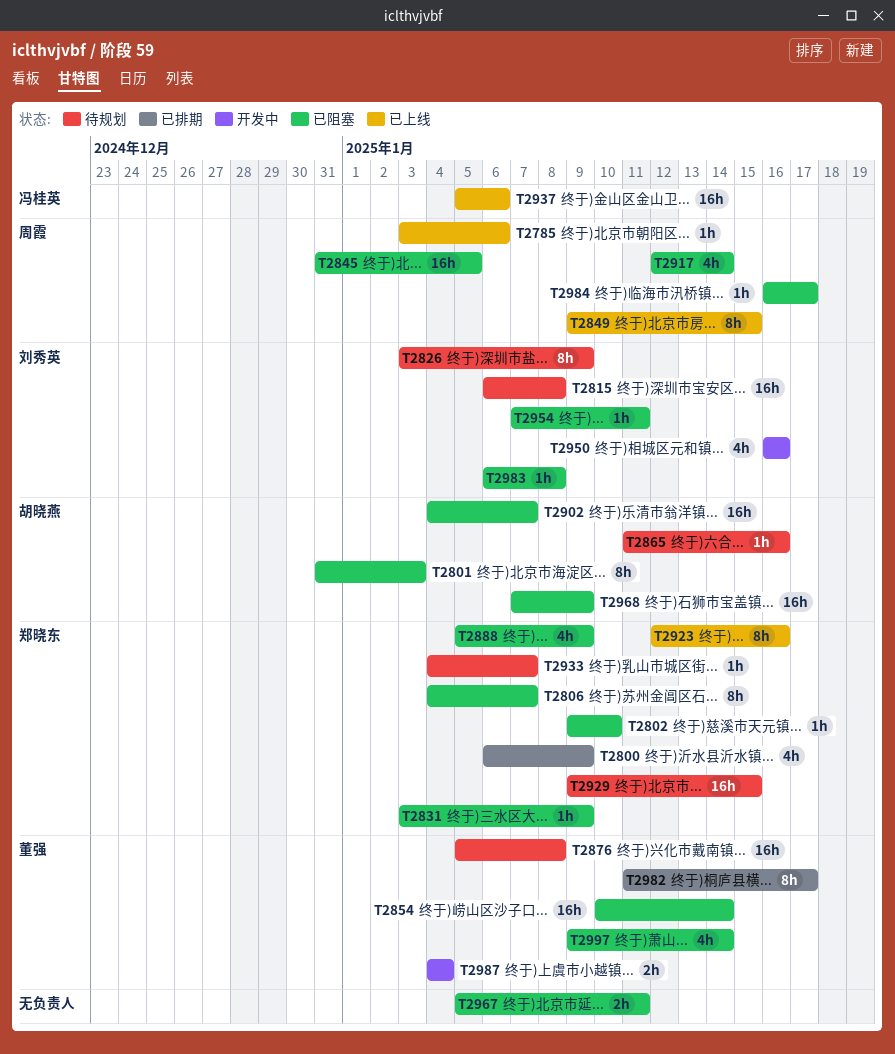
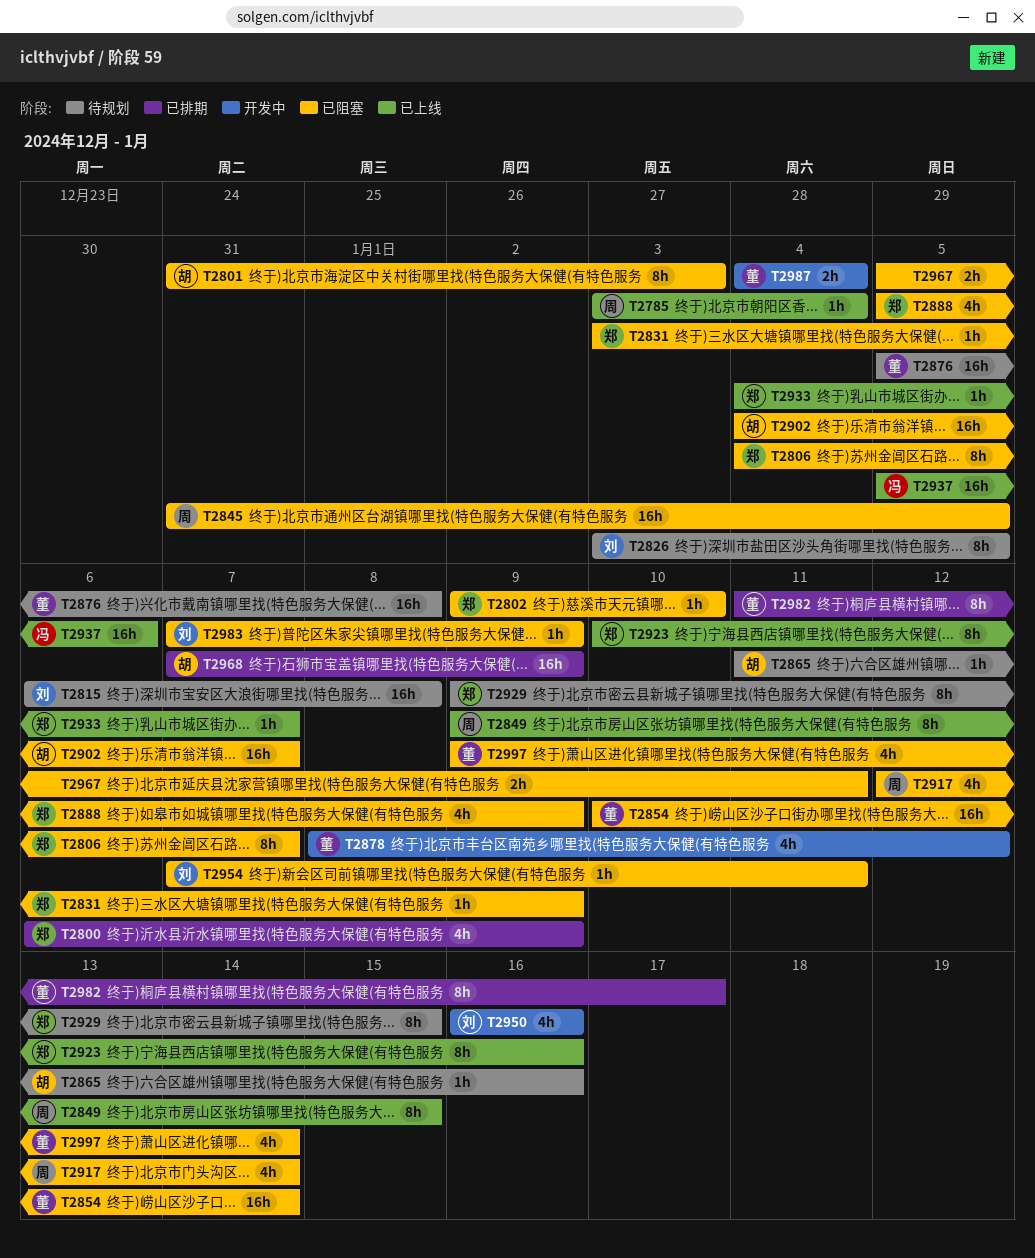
T2785, due: Jan 6 -> Jan 4
T2826, due: Jan 9 -> Jan 5
T2878: none -> present
T2923, start: Jan 12 -> Jan 10
T2929, estimate: 16h -> 8h
T2933, status: 待规划 -> 已上线
T2968, status: 已阻塞 -> 已排期
T2983, start: Jan 6 -> Jan 7
T2983, due: Jan 8 -> Jan 9
T2984: present -> none

